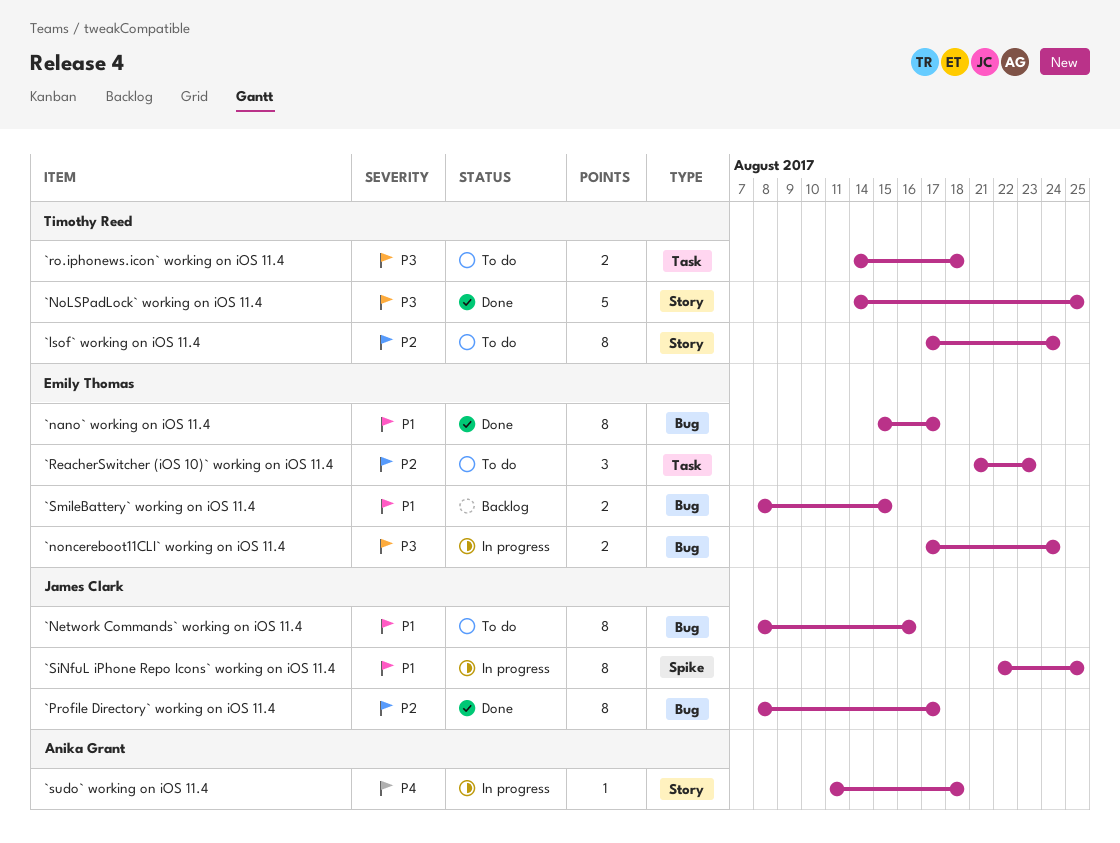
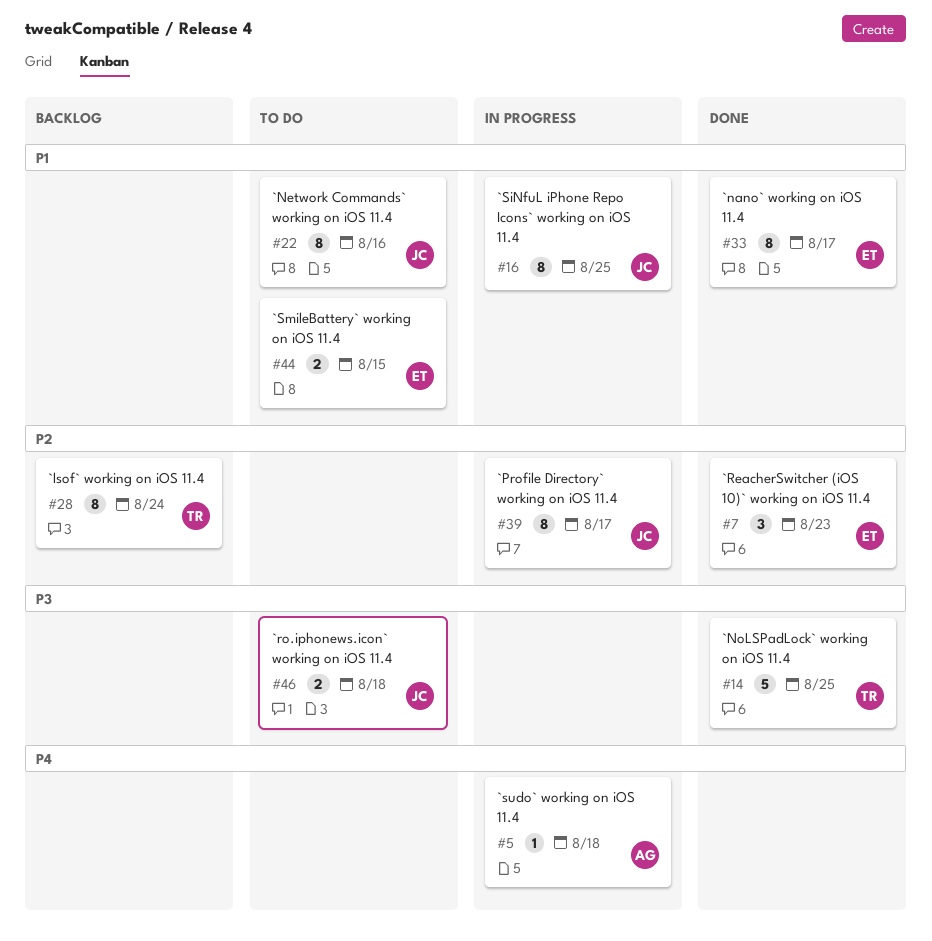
`lsof` working on iOS 11.4, status: To do -> Backlog
`noncereboot11CLI` working on iOS 11.4: present -> none
`Profile Directory` working on iOS 11.4, status: Done -> In progress
`ReacherSwitcher (iOS 10)` working on iOS 11.4, status: To do -> Done
`ro.iphonews.icon` working on iOS 11.4, owner: Timothy Reed -> James Clark
`SmileBattery` working on iOS 11.4, status: Backlog -> To do

